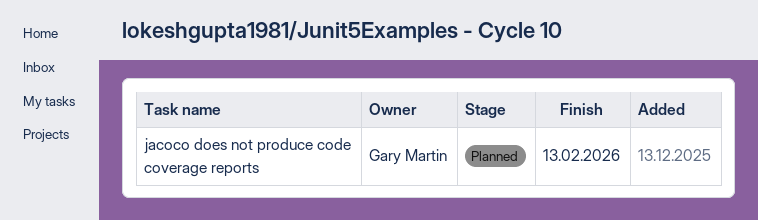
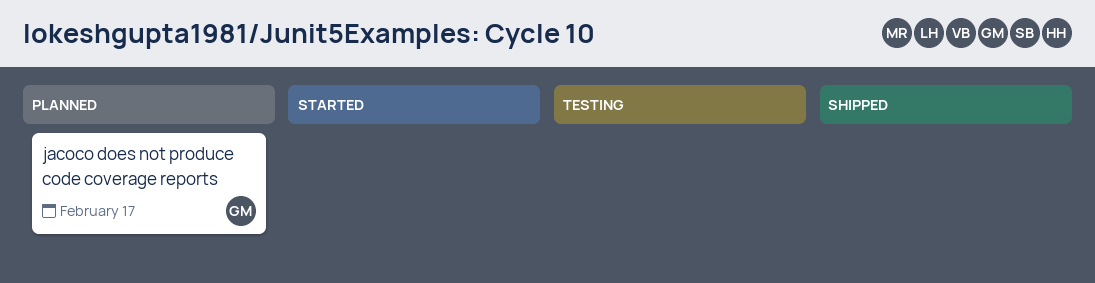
jacoco does not produce code coverage reports, due: Feb 13 -> Feb 17

